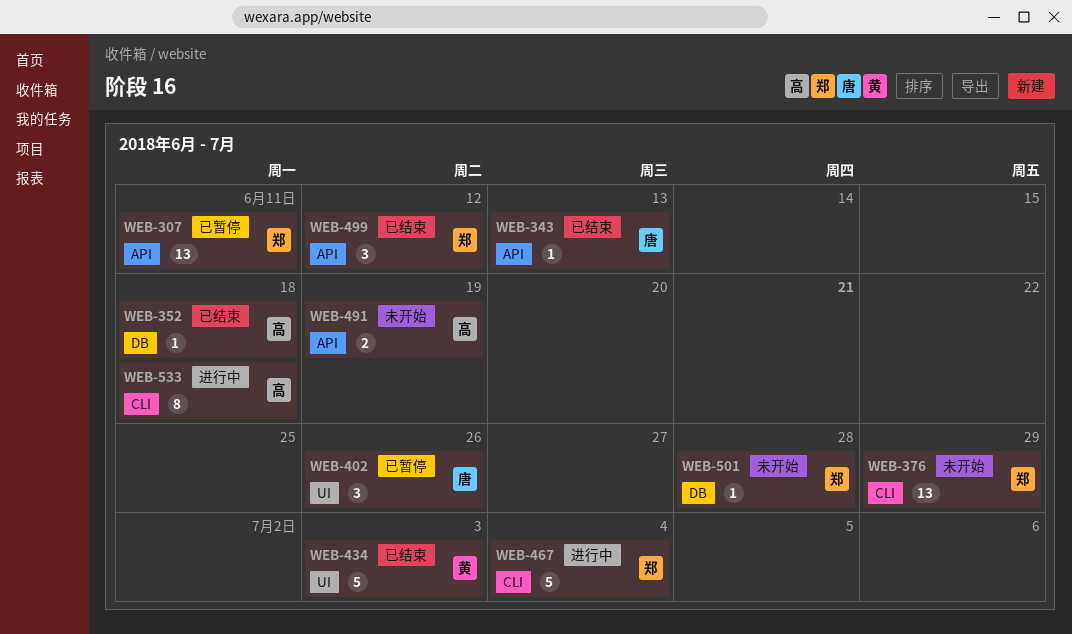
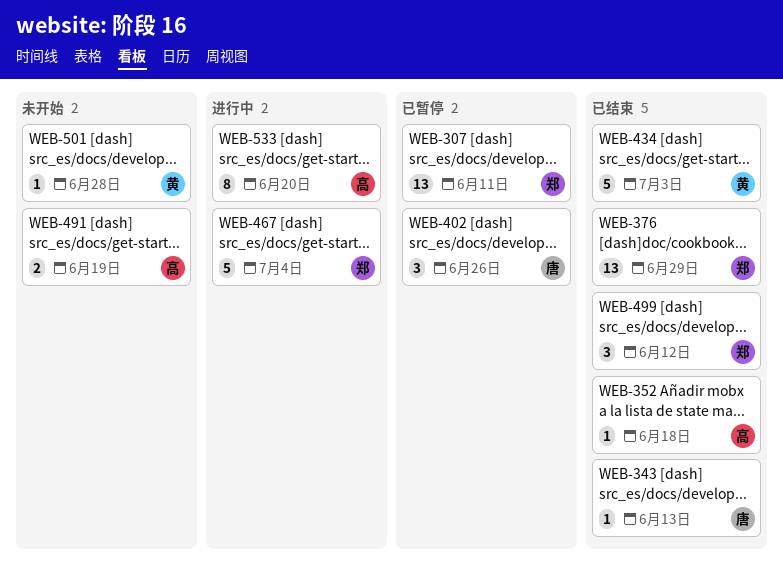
WEB-376, status: 未开始 -> 已结束
WEB-501, owner: 郑 -> 黄
WEB-533, due: Jun 18 -> Jun 20

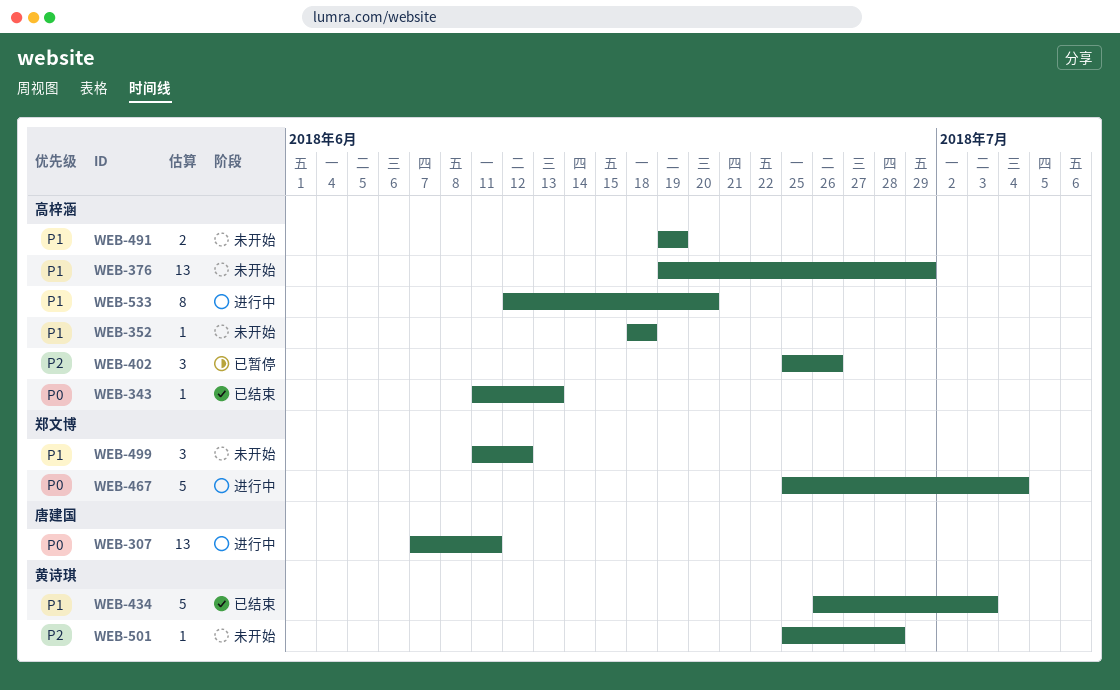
WEB-307, status: 已暂停 -> 进行中
WEB-307, owner: 郑文博 -> 唐建国
WEB-343, owner: 唐建国 -> 高梓涵
WEB-352, status: 已结束 -> 未开始
WEB-376, status: 已结束 -> 未开始
WEB-376, owner: 郑文博 -> 高梓涵
WEB-402, owner: 唐建国 -> 高梓涵
WEB-499, status: 已结束 -> 未开始

